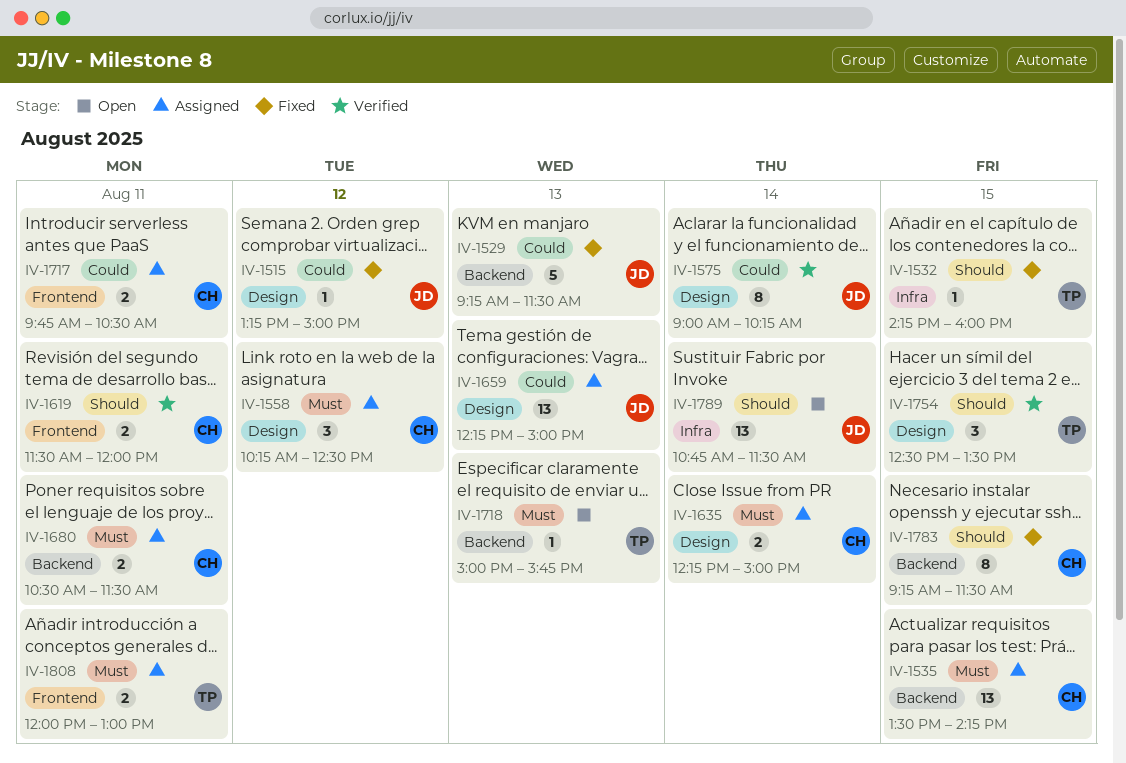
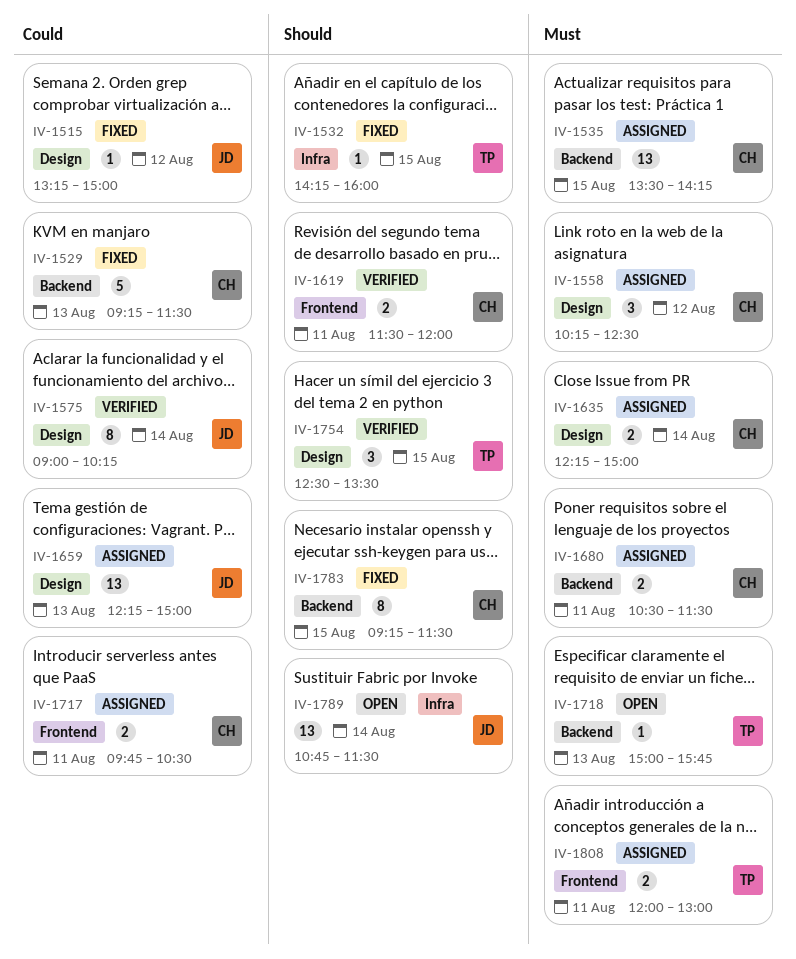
IV-1529, owner: JD -> CH

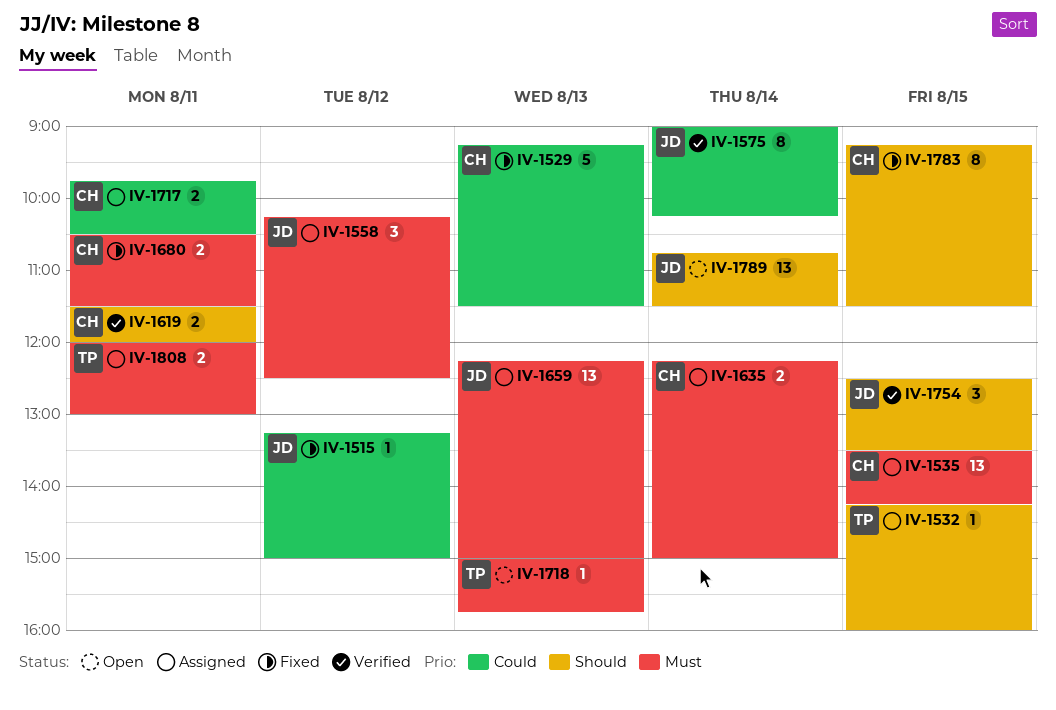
IV-1532, status: Fixed -> Assigned
IV-1558, owner: CH -> JD
IV-1659, priority: Could -> Must
IV-1680, status: Assigned -> Fixed
IV-1754, owner: TP -> JD

